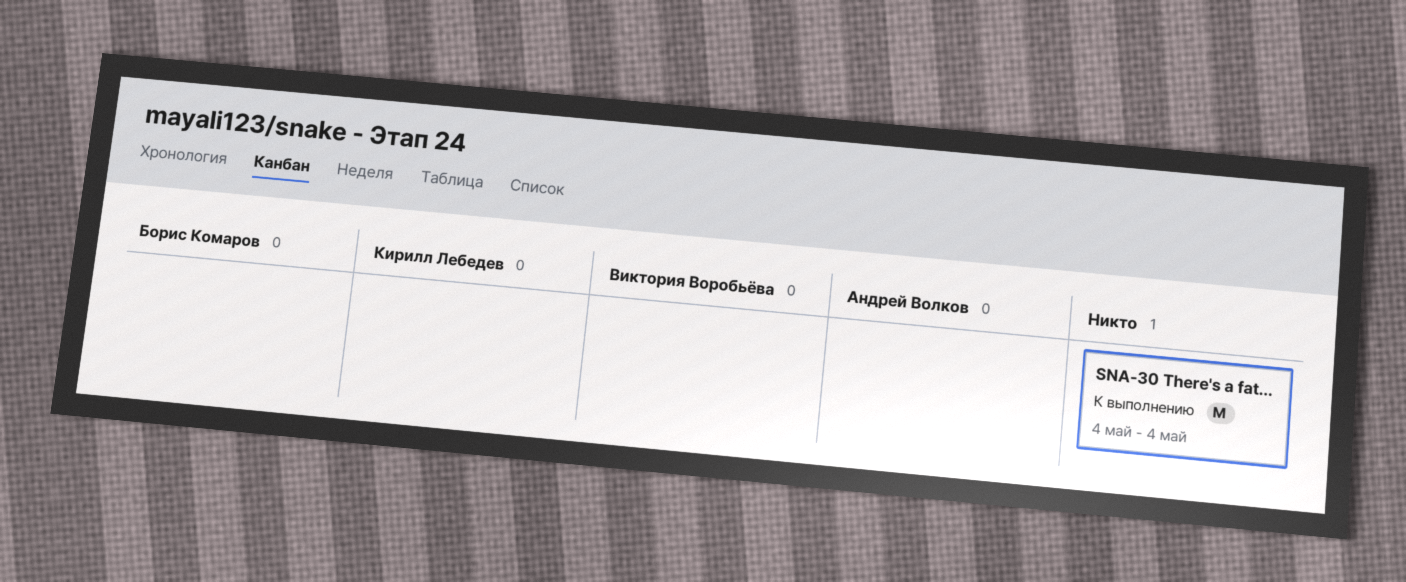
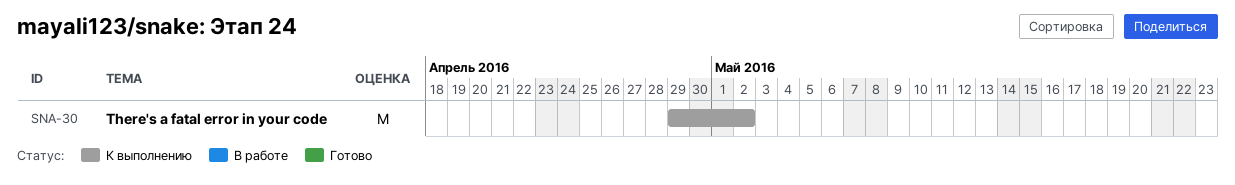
SNA-30, start: May 4 -> Apr 29
SNA-30, due: May 4 -> May 2

